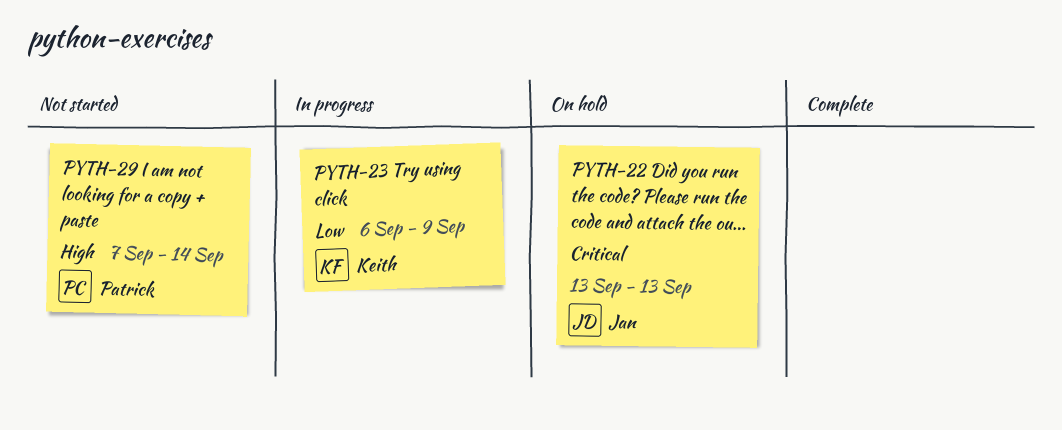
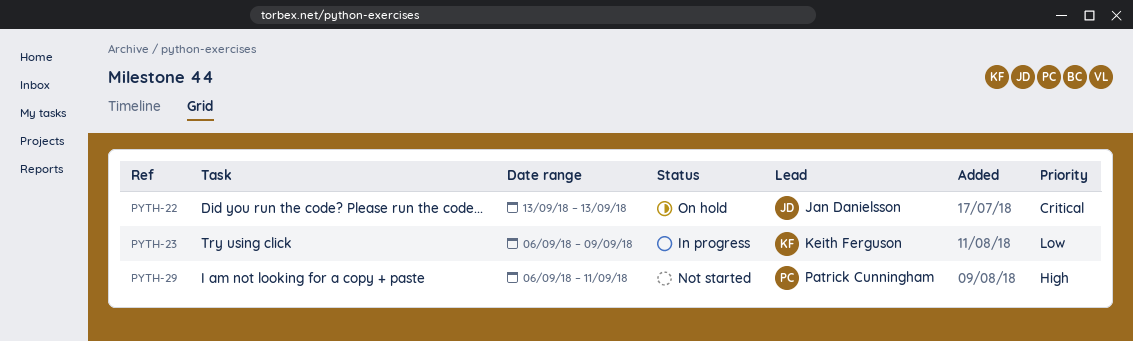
PYTH-29, start: Sep 7 -> Sep 6
PYTH-29, due: Sep 14 -> Sep 11

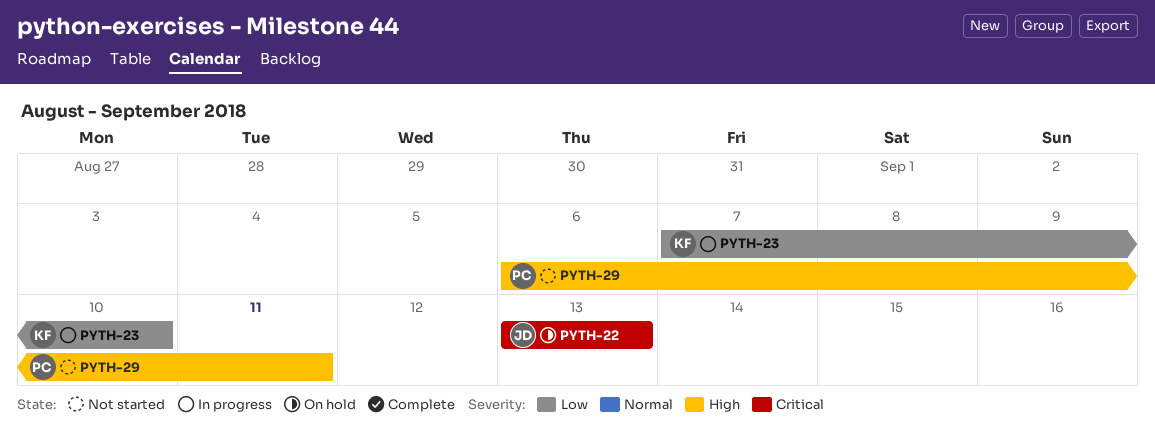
PYTH-23, start: Sep 6 -> Sep 7
PYTH-23, due: Sep 9 -> Sep 10

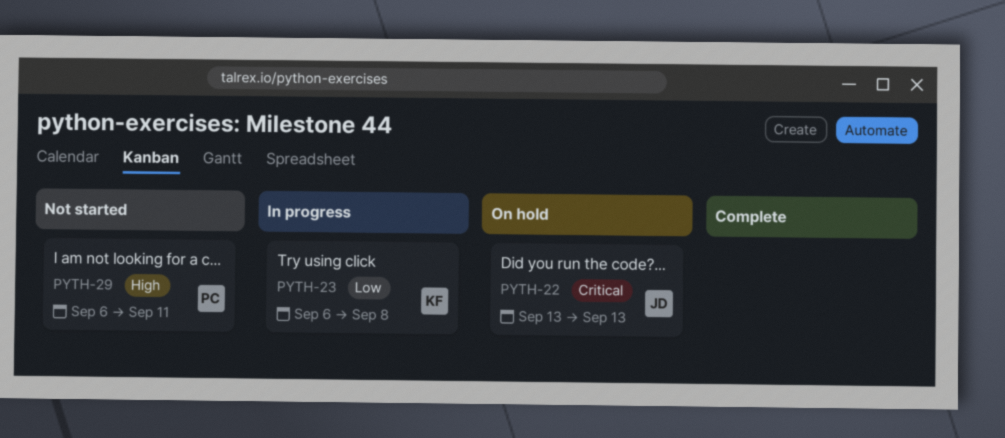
PYTH-23, start: Sep 7 -> Sep 6
PYTH-23, due: Sep 10 -> Sep 8

